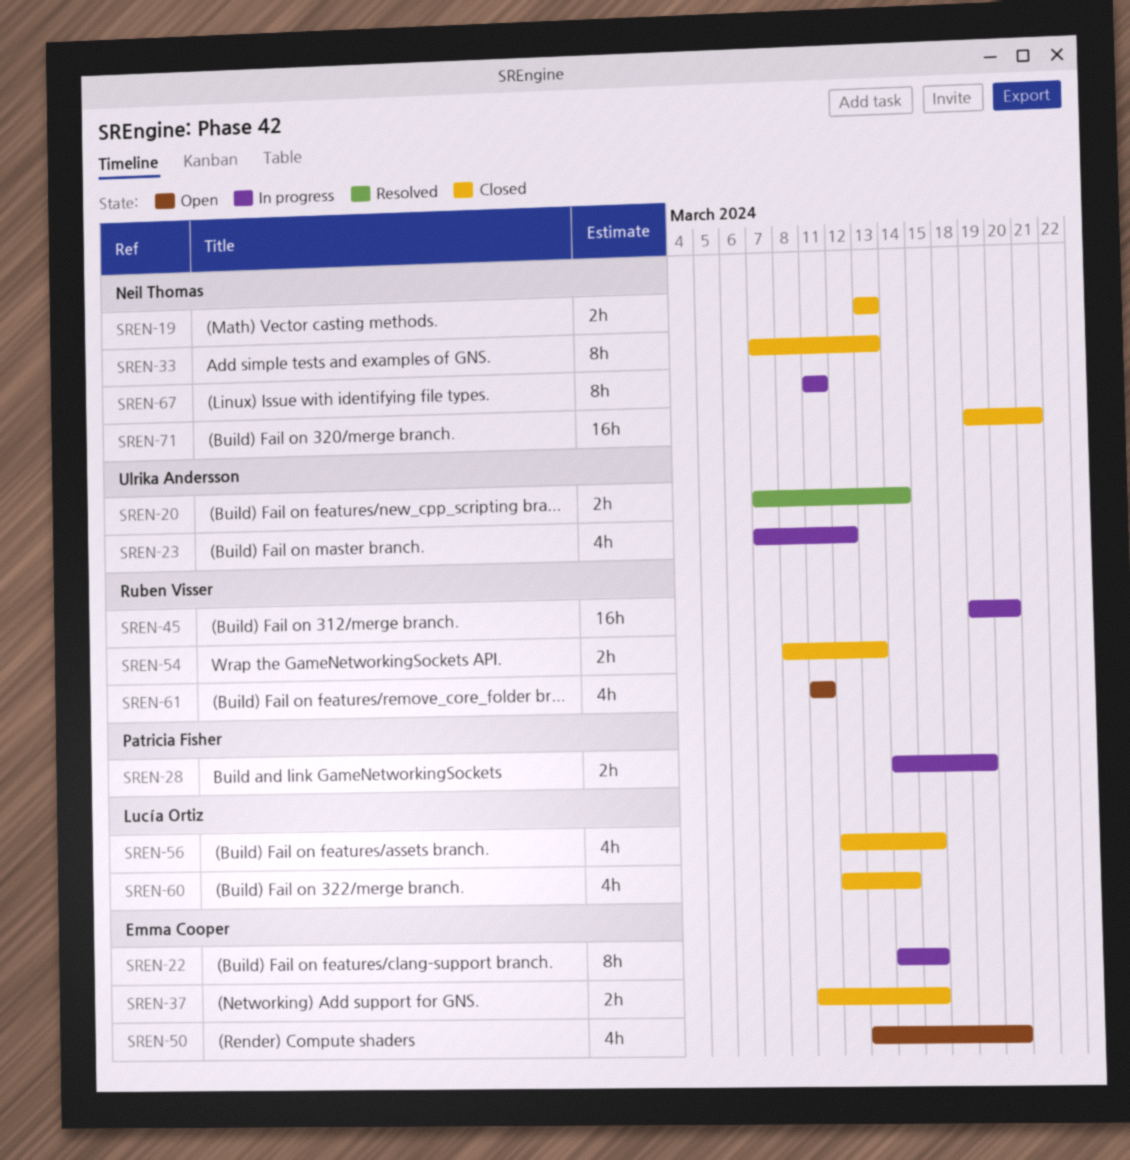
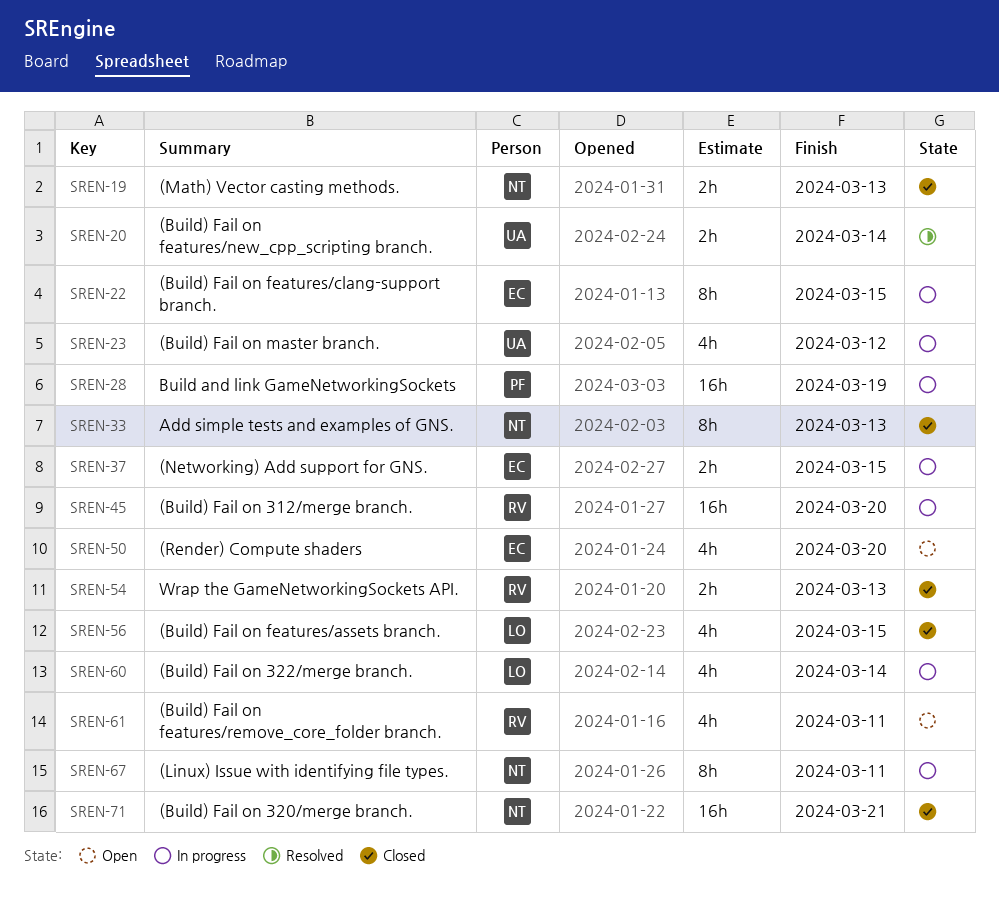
SREN-28, estimate: 2h -> 16h
SREN-37, status: Closed -> In progress
SREN-60, status: Closed -> In progress

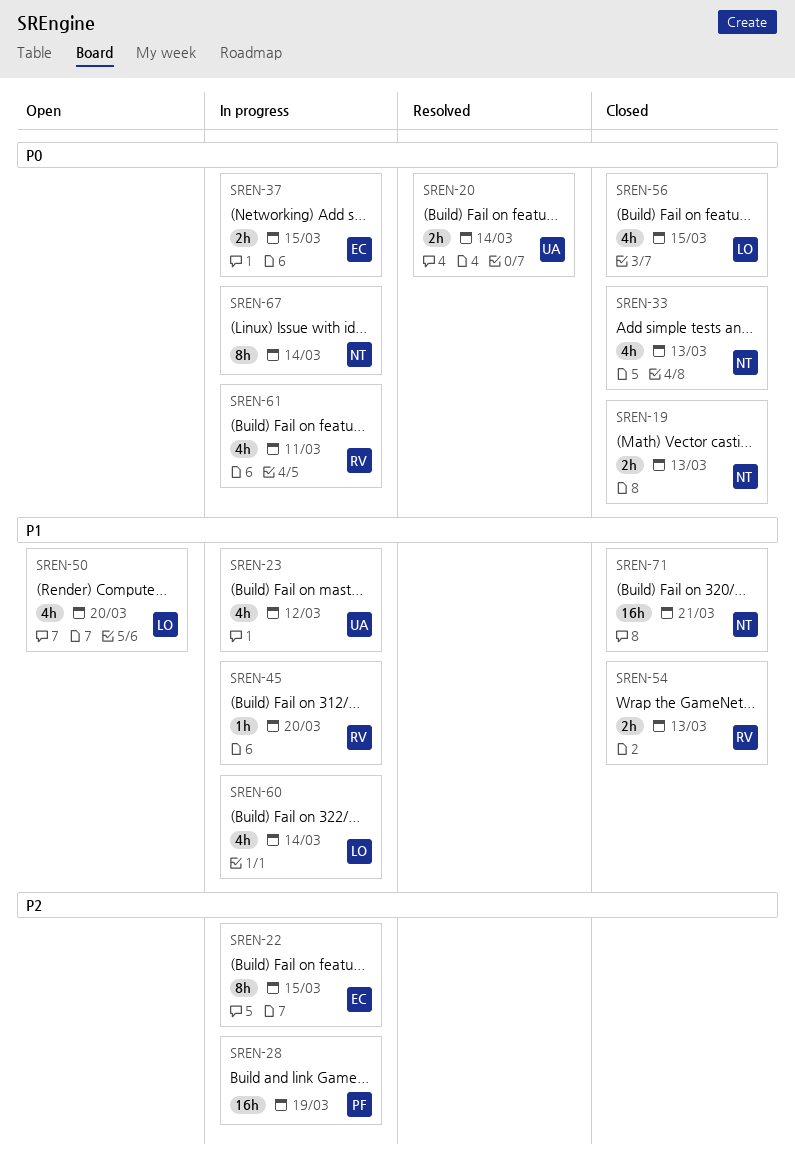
SREN-33, estimate: 8h -> 4h
SREN-45, estimate: 16h -> 1h
SREN-50, owner: EC -> LO
SREN-61, status: Open -> In progress
SREN-67, due: Mar 11 -> Mar 14

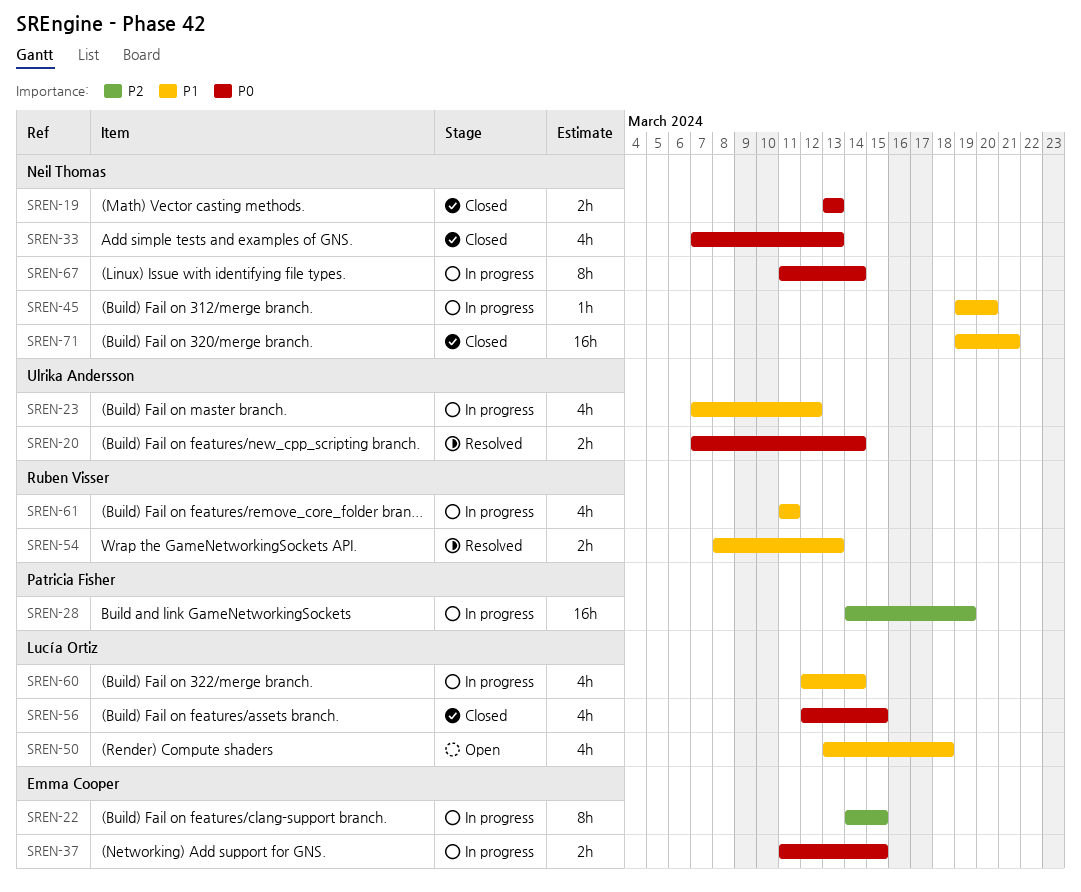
SREN-45, owner: Ruben Visser -> Neil Thomas
SREN-50, due: Mar 20 -> Mar 18
SREN-54, status: Closed -> Resolved
SREN-61, priority: P0 -> P1

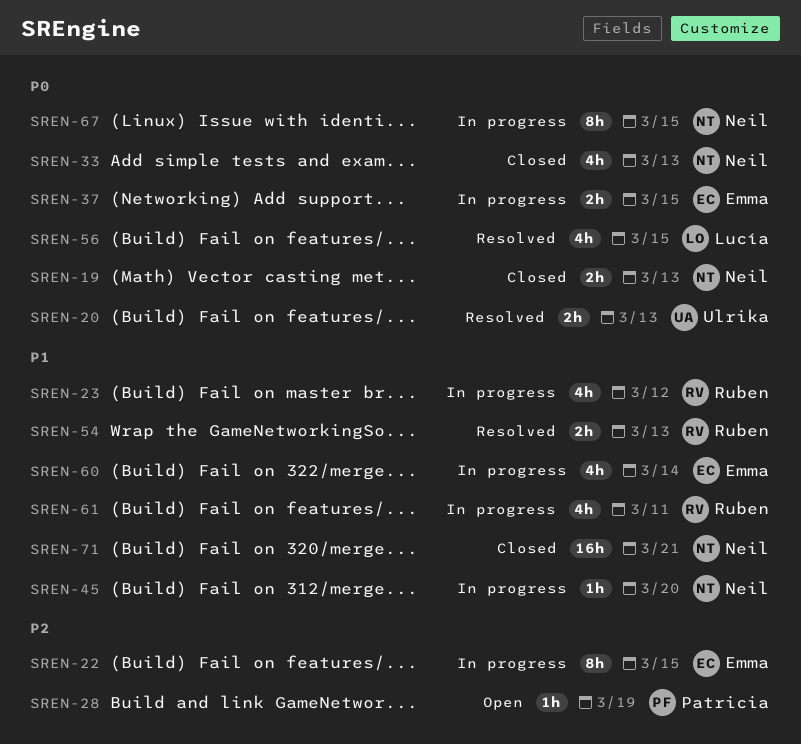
SREN-20, due: Mar 14 -> Mar 13
SREN-23, owner: Ulrika Andersson -> Ruben Visser
SREN-28, status: In progress -> Open
SREN-28, estimate: 16h -> 1h
SREN-50: present -> none
SREN-56, status: Closed -> Resolved
SREN-60, owner: Lucía Ortiz -> Emma Cooper
SREN-67, due: Mar 14 -> Mar 15

